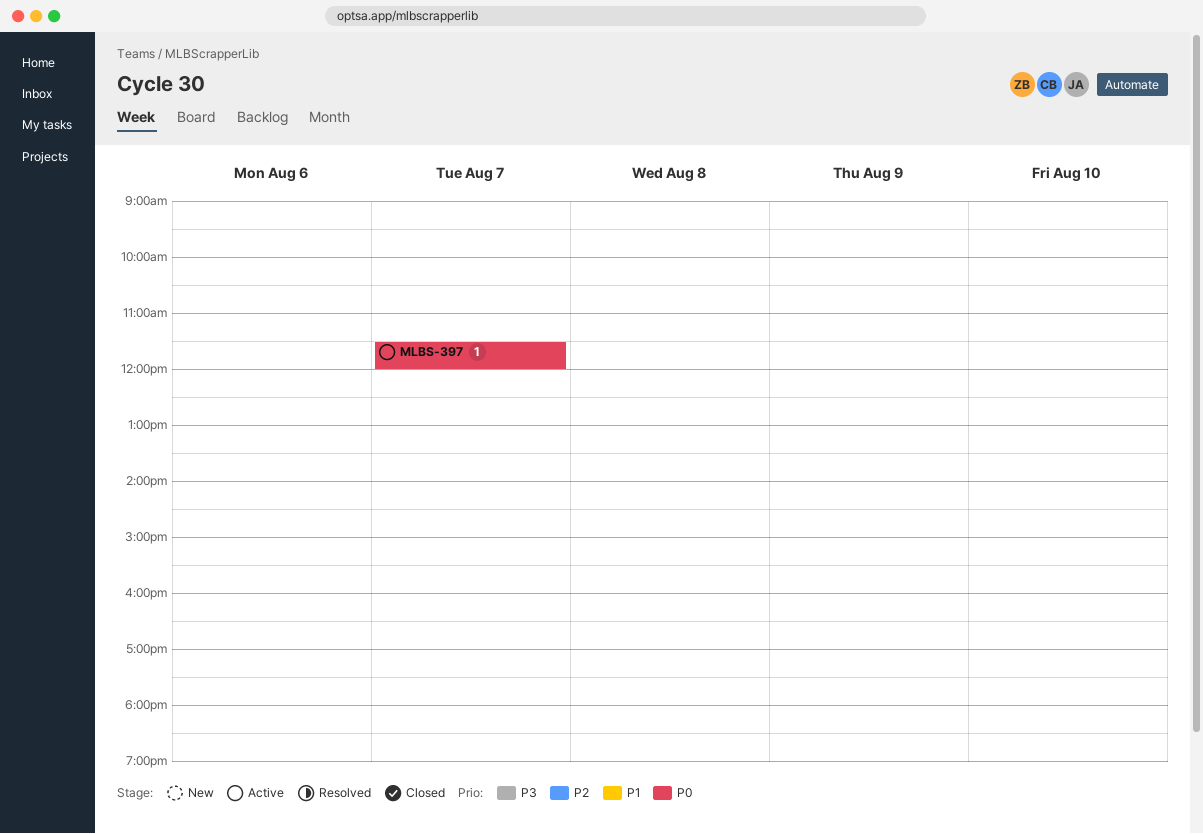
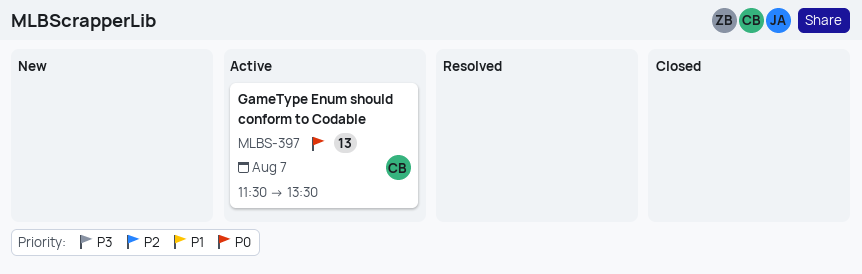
MLBS-397, estimate: 1 -> 13
MLBS-397, ends: 12:00 -> 13:30

